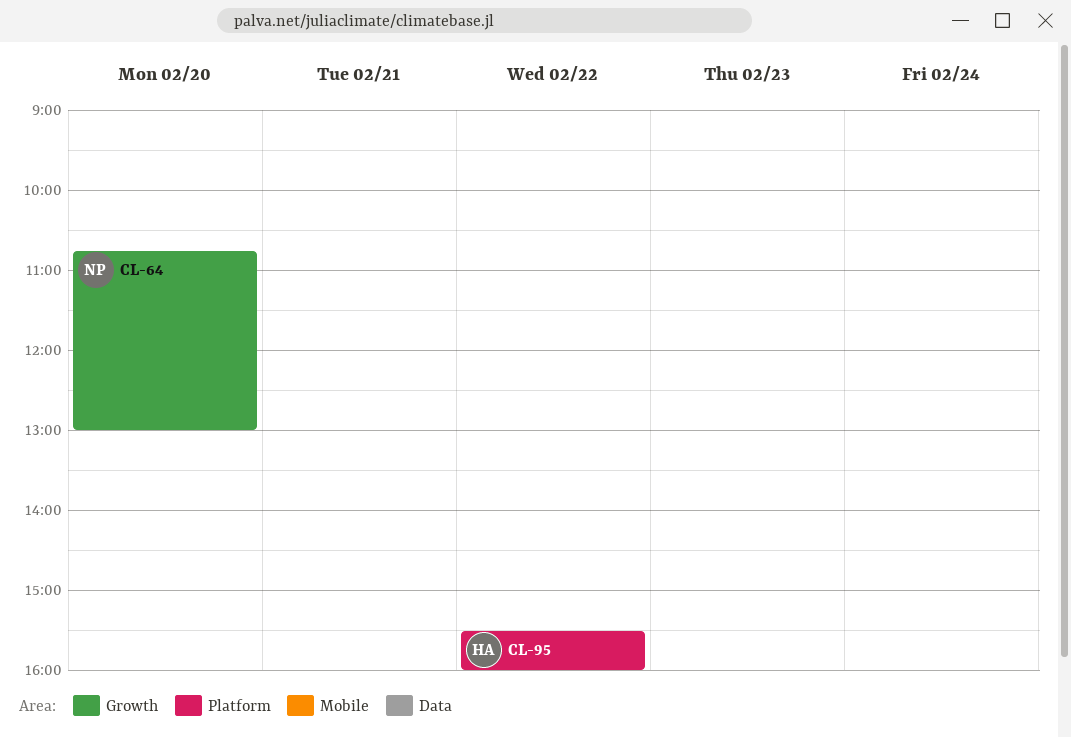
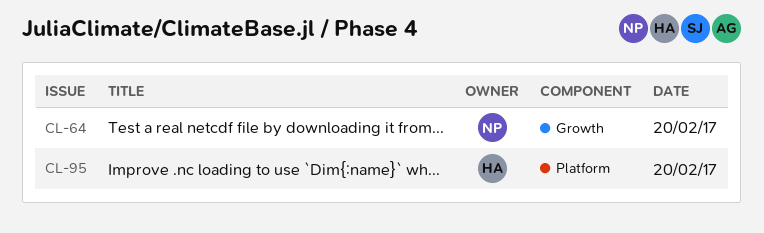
CL-95, day: Feb 22 -> Feb 20

